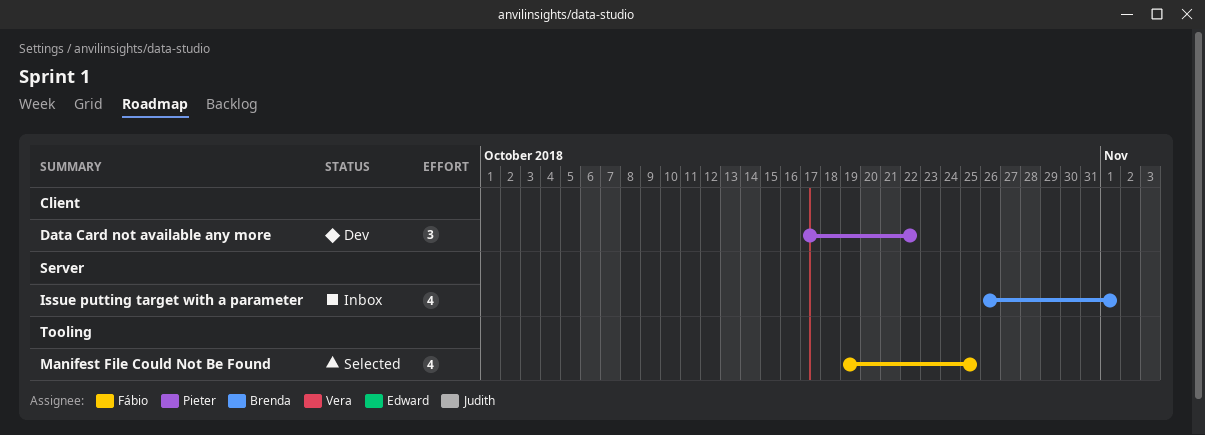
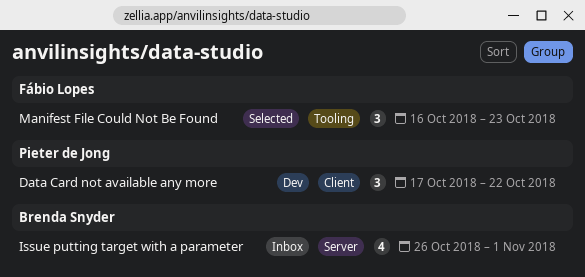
Manifest File Could Not Be Found, estimate: 4 -> 3
Manifest File Could Not Be Found, start: Oct 19 -> Oct 16
Manifest File Could Not Be Found, due: Oct 25 -> Oct 23

